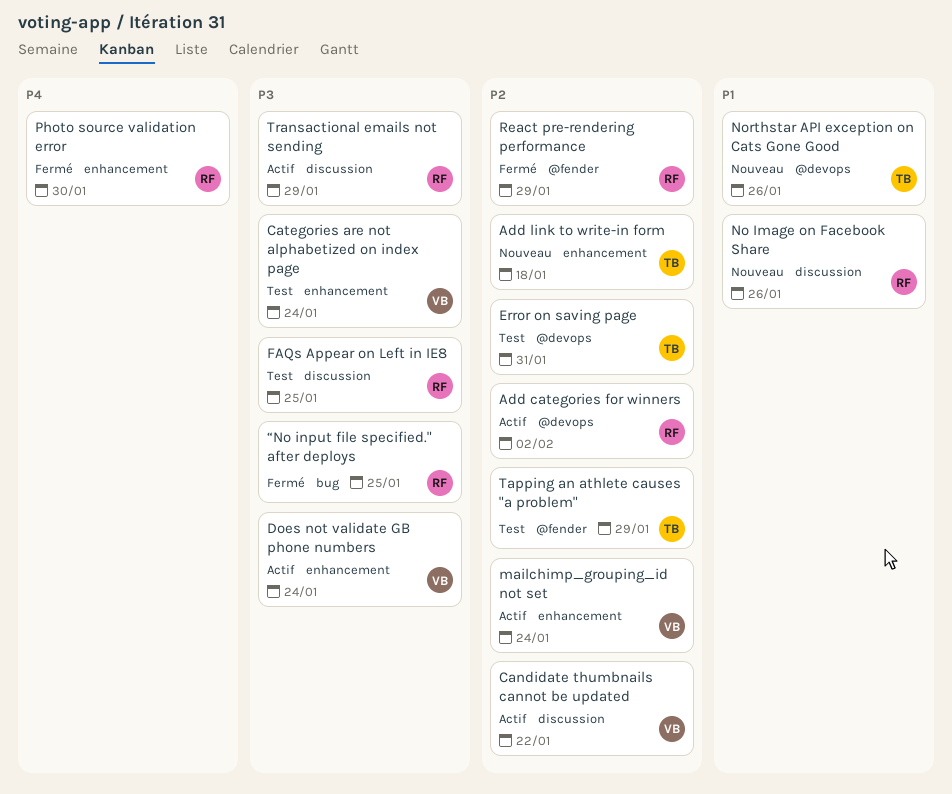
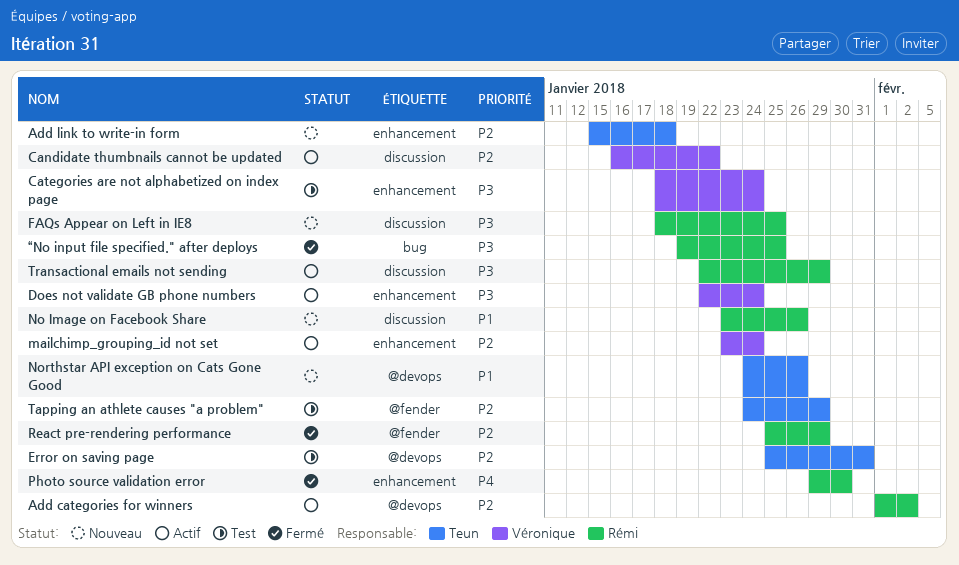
FAQs Appear on Left in IE8, status: Test -> Nouveau

